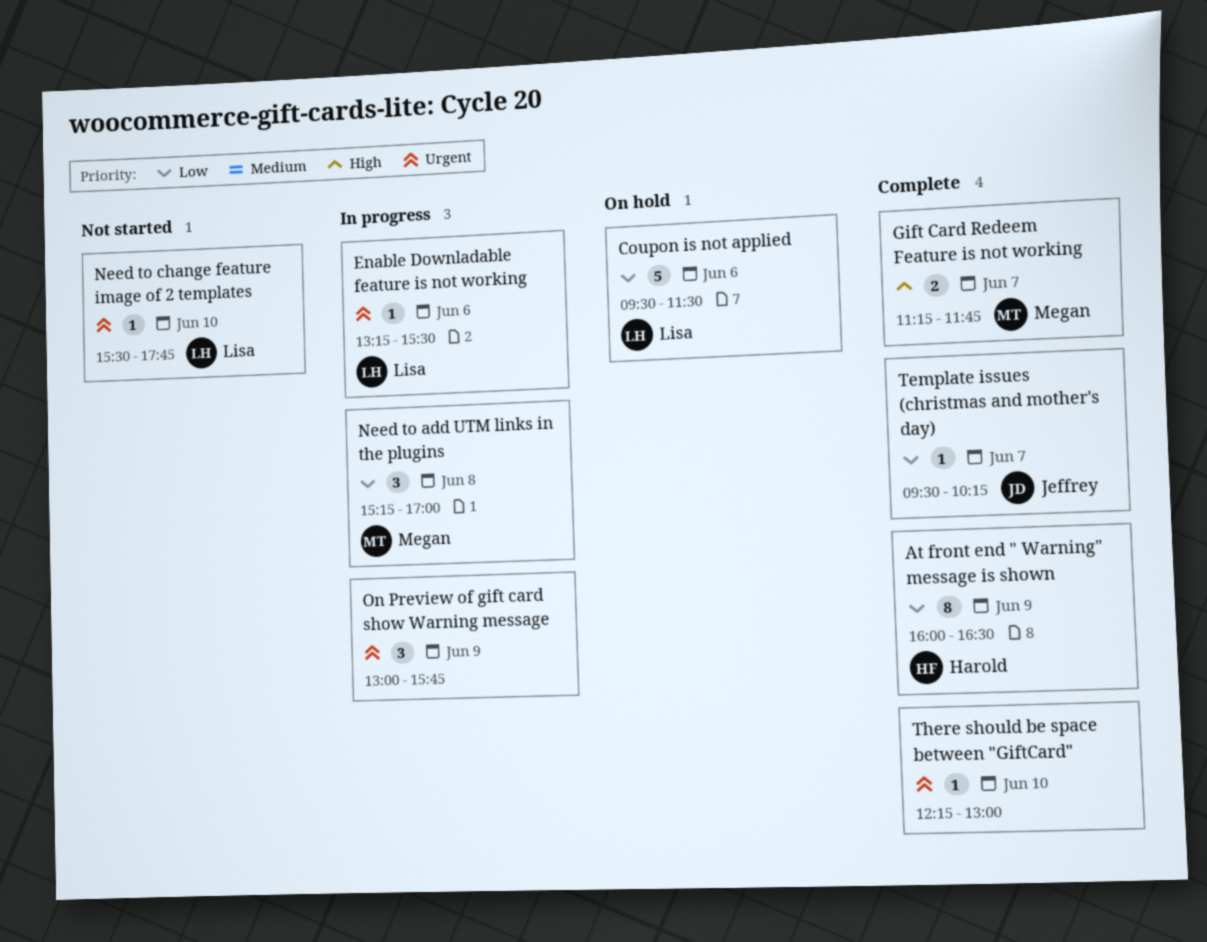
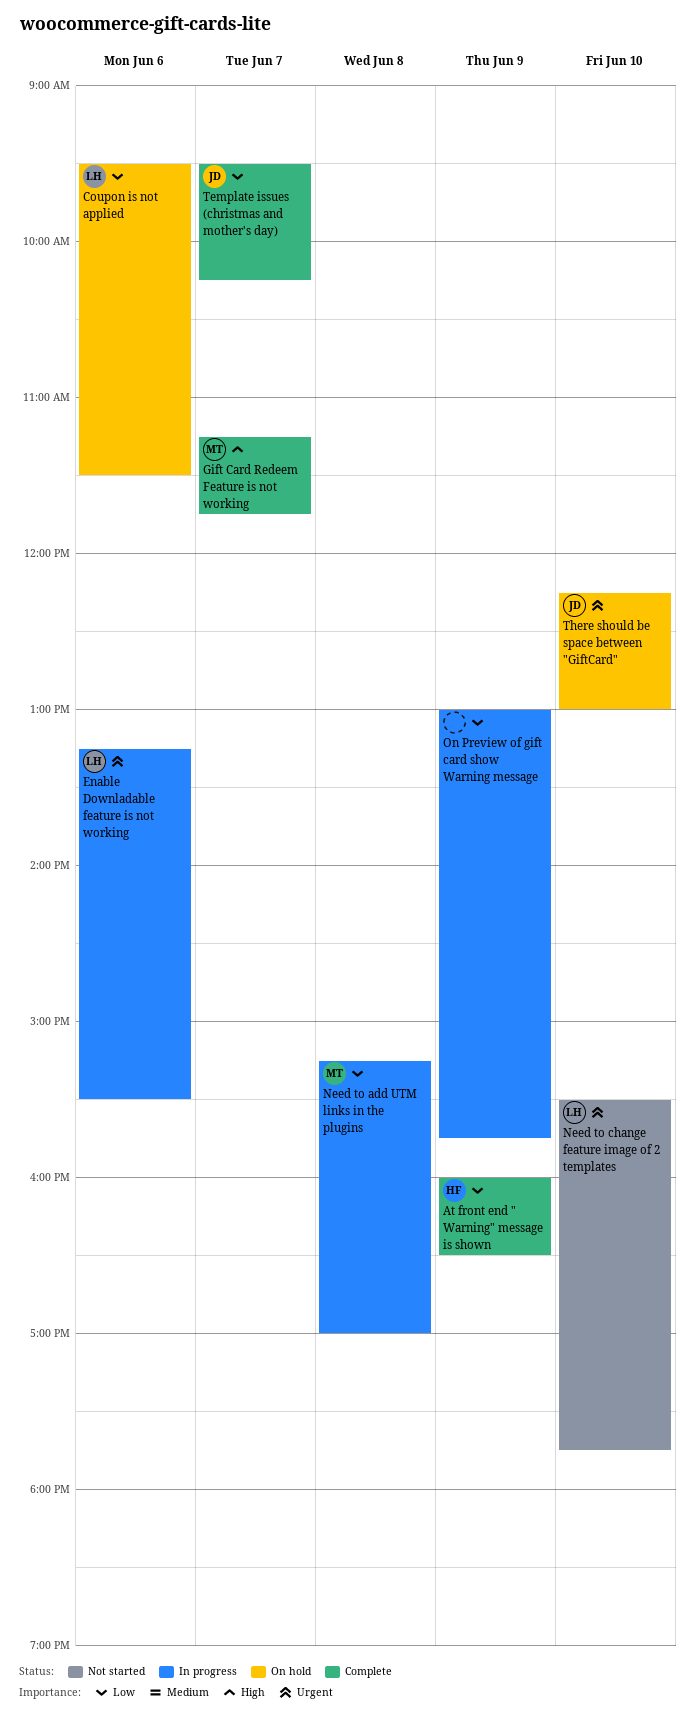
On Preview of gift card show Warning message, priority: Urgent -> Low
There should be space between "GiftCard", status: Complete -> On hold
There should be space between "GiftCard", owner: none -> Jeffrey

